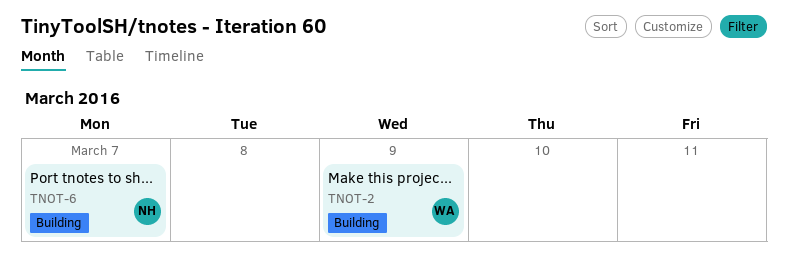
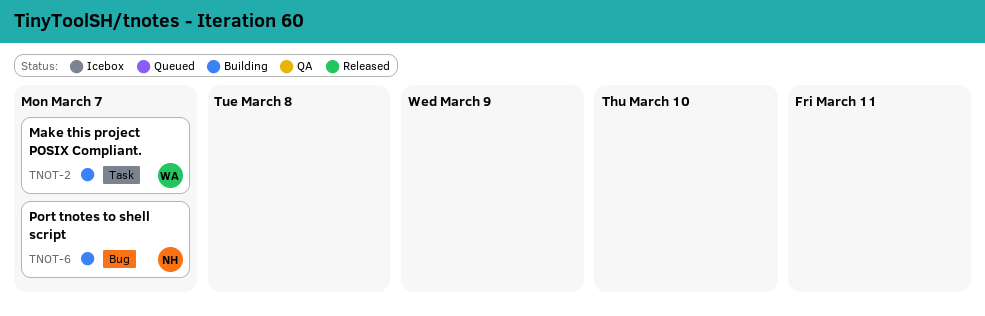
TNOT-2, due: Mar 9 -> Mar 7

